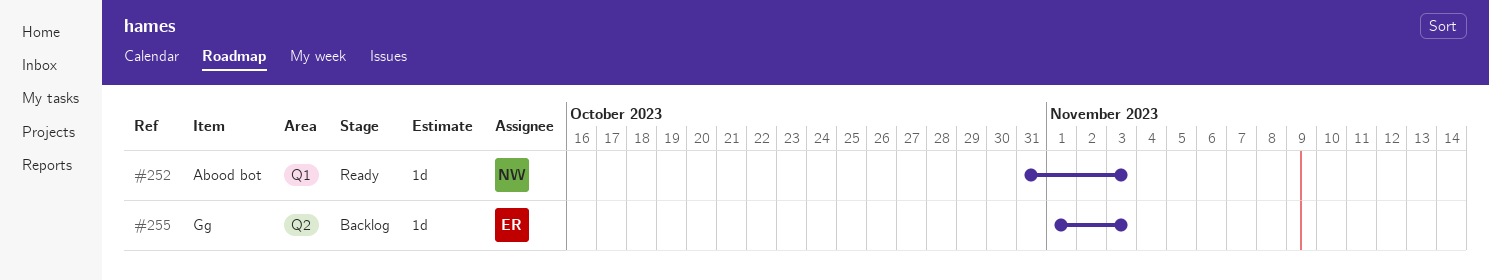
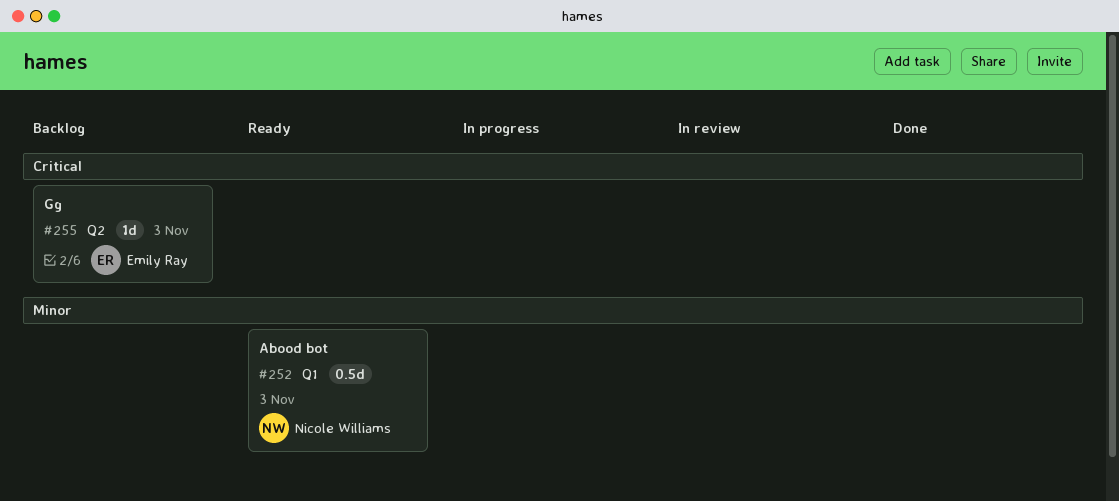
#252, estimate: 1d -> 0.5d

